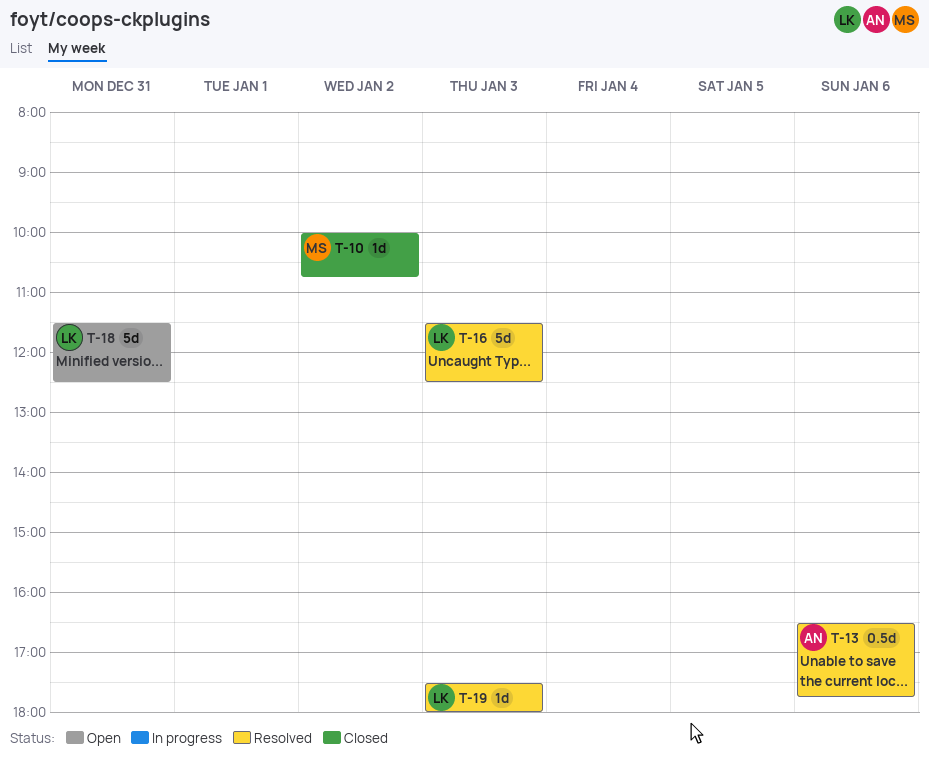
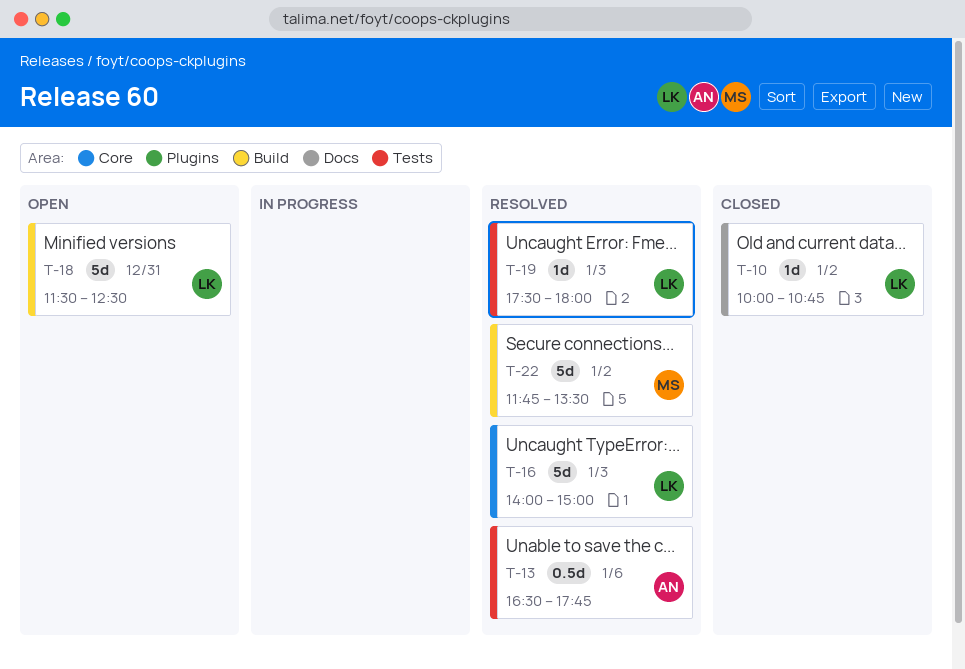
T-10, owner: MS -> LK
T-16, begins: 11:30 -> 14:00
T-16, ends: 12:30 -> 15:00
T-22: none -> present

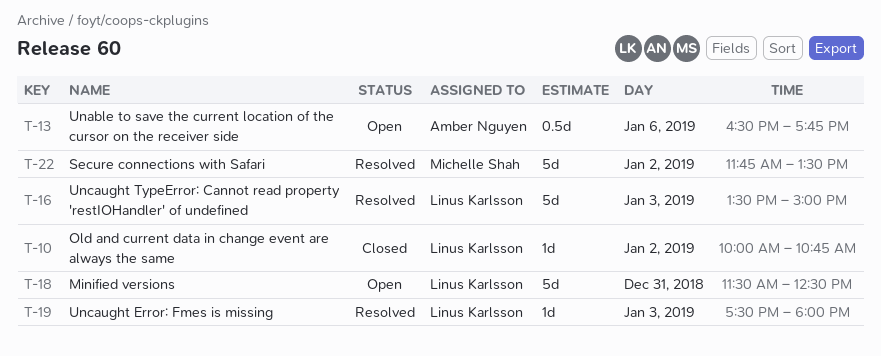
T-13, status: Resolved -> Open
T-16, begins: 14:00 -> 13:30

